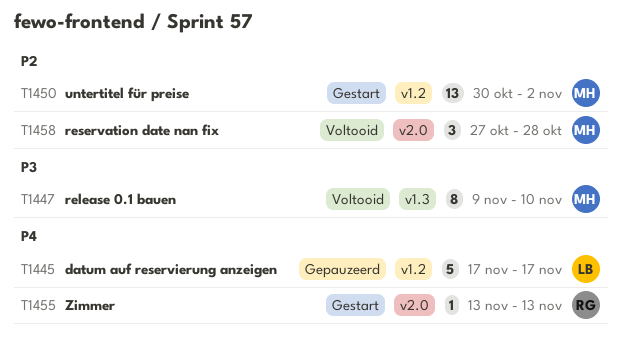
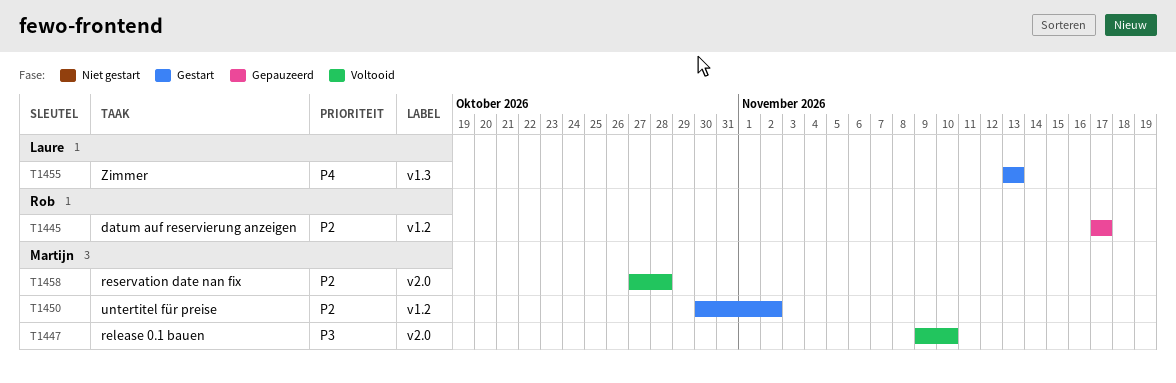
T1445, owner: Laure -> Rob
T1445, priority: P4 -> P2
T1447, label: v1.3 -> v2.0
T1455, owner: Rob -> Laure
T1455, label: v2.0 -> v1.3

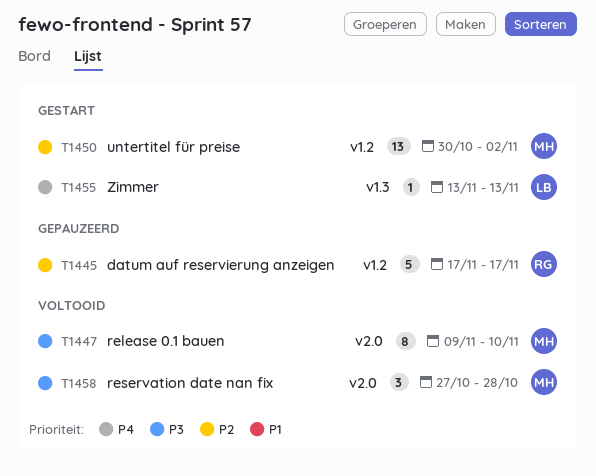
T1458, priority: P2 -> P3

